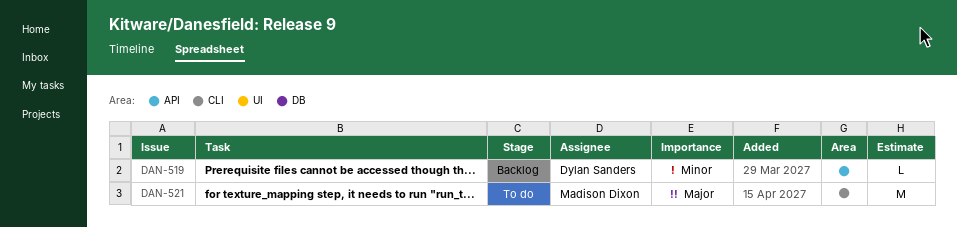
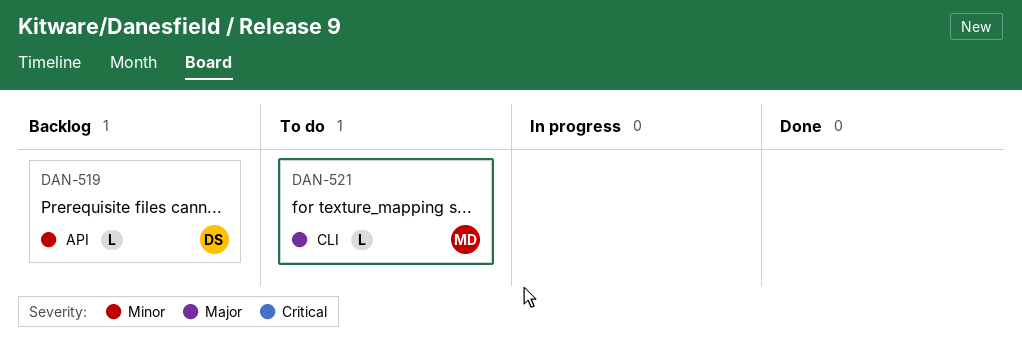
DAN-521, estimate: M -> L

